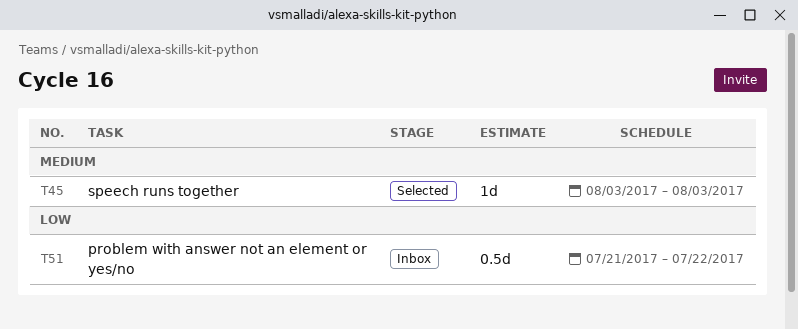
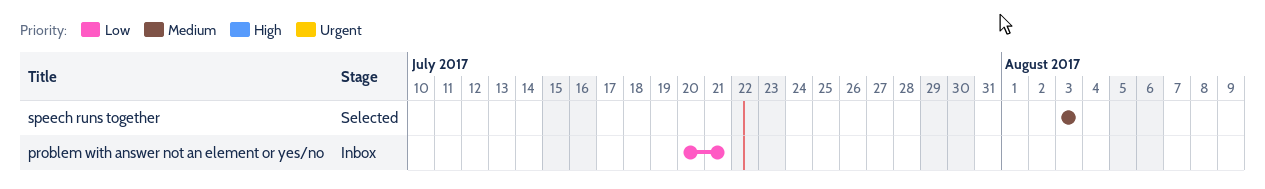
problem with answer not an element or yes/no, start: Jul 21 -> Jul 20
problem with answer not an element or yes/no, due: Jul 22 -> Jul 21

